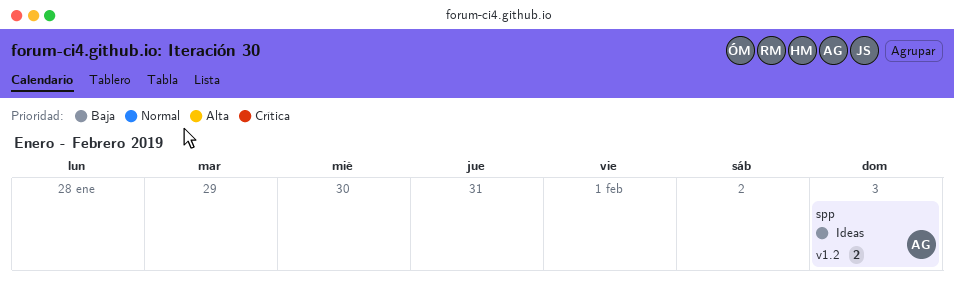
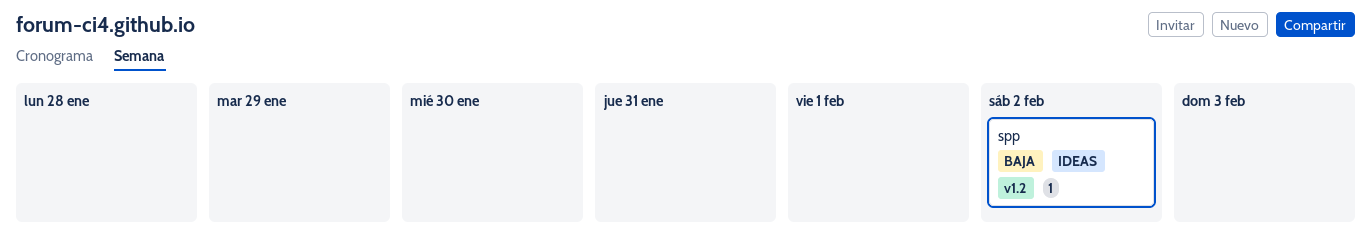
spp, estimate: 2 -> 1
spp, due: Feb 3 -> Feb 2

